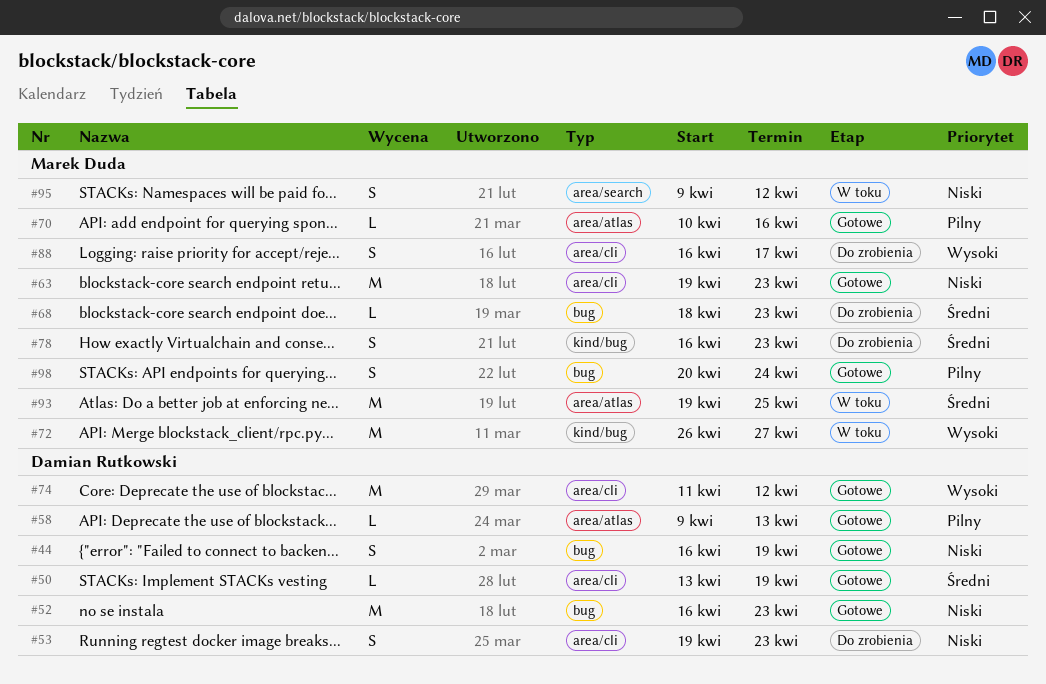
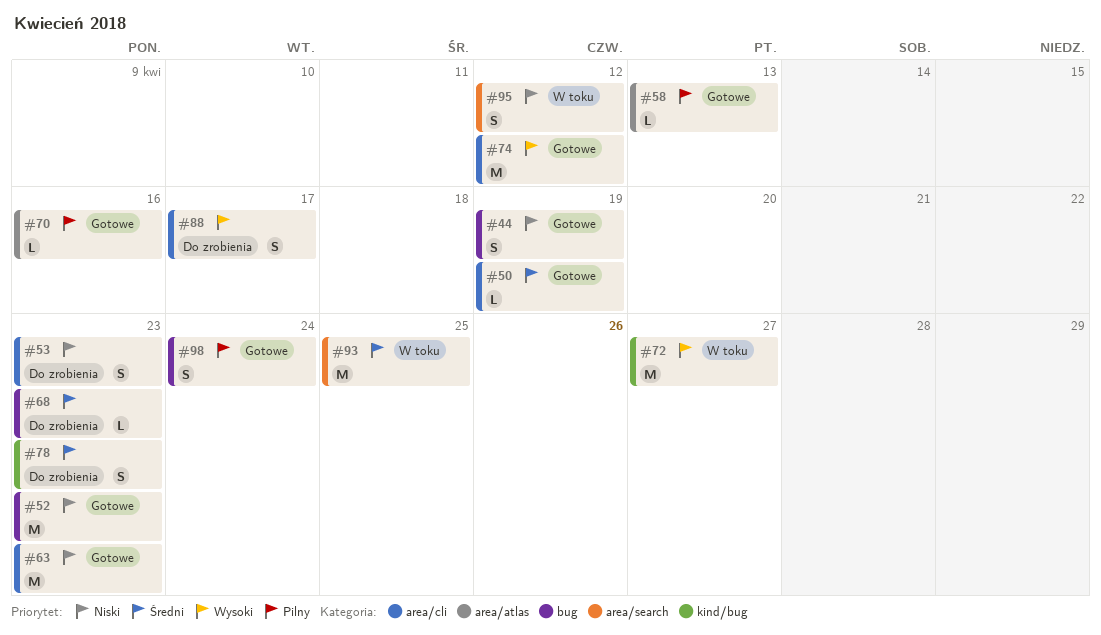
#93, label: area/atlas -> area/search

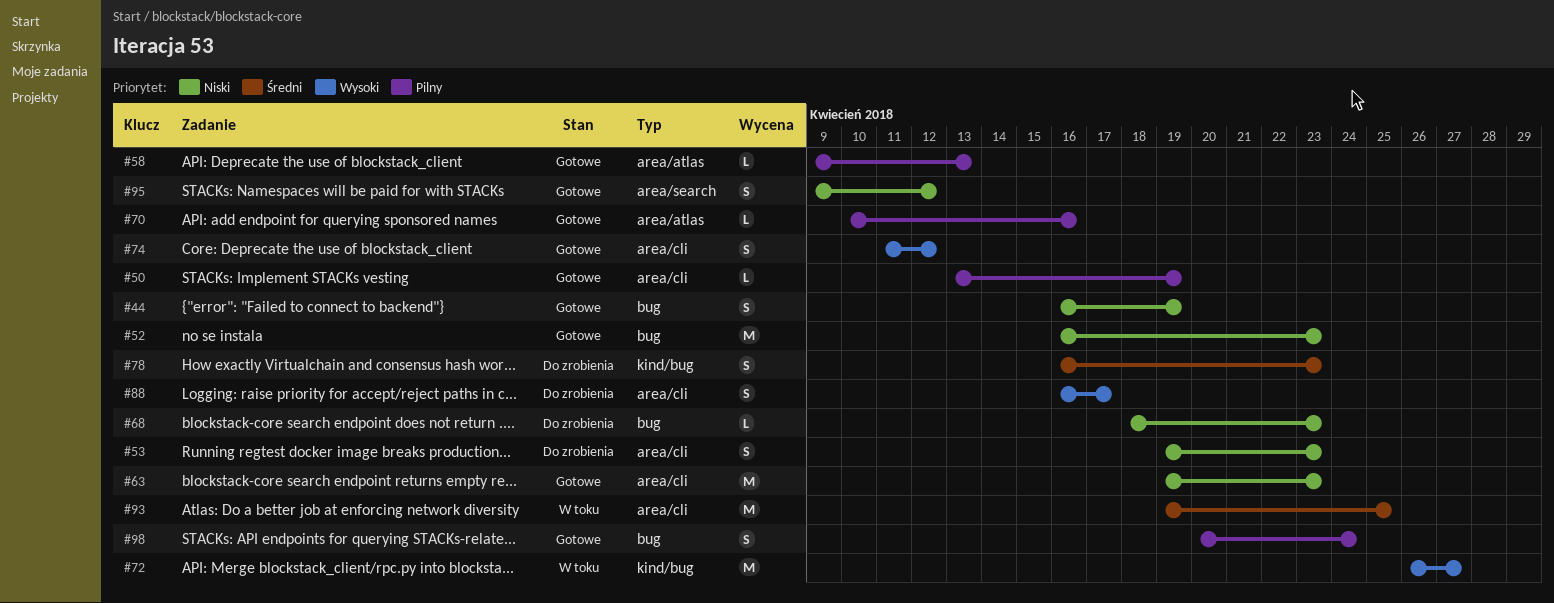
#50, priority: Średni -> Pilny
#68, priority: Średni -> Niski
#74, estimate: M -> S
#93, label: area/search -> area/cli
#95, status: W toku -> Gotowe

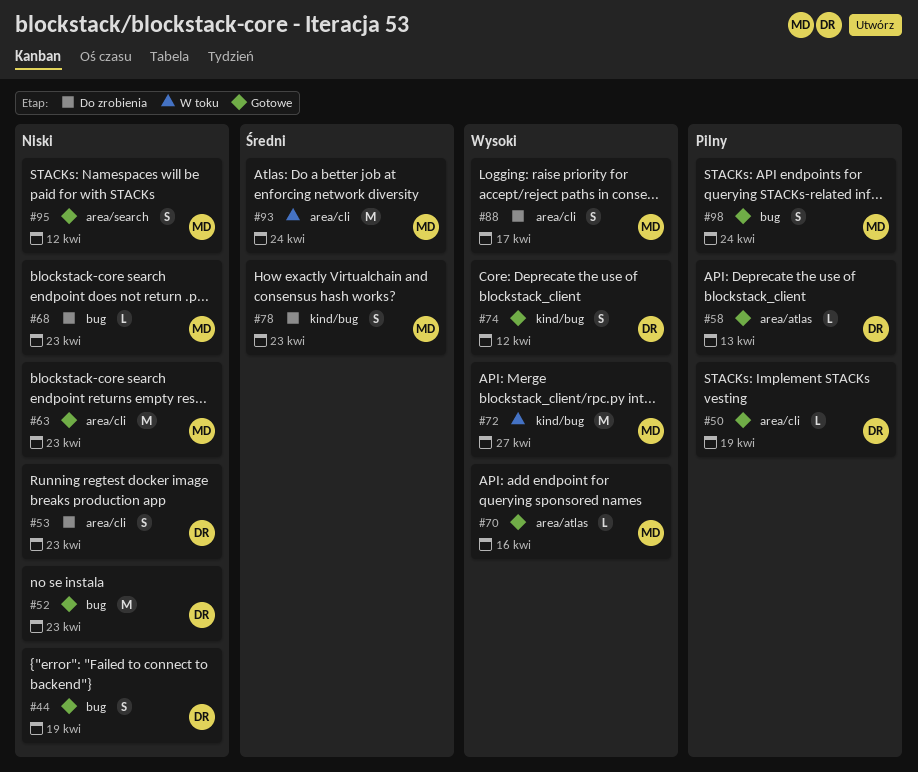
#70, priority: Pilny -> Wysoki
#74, label: area/cli -> kind/bug
#93, due: Apr 25 -> Apr 24

